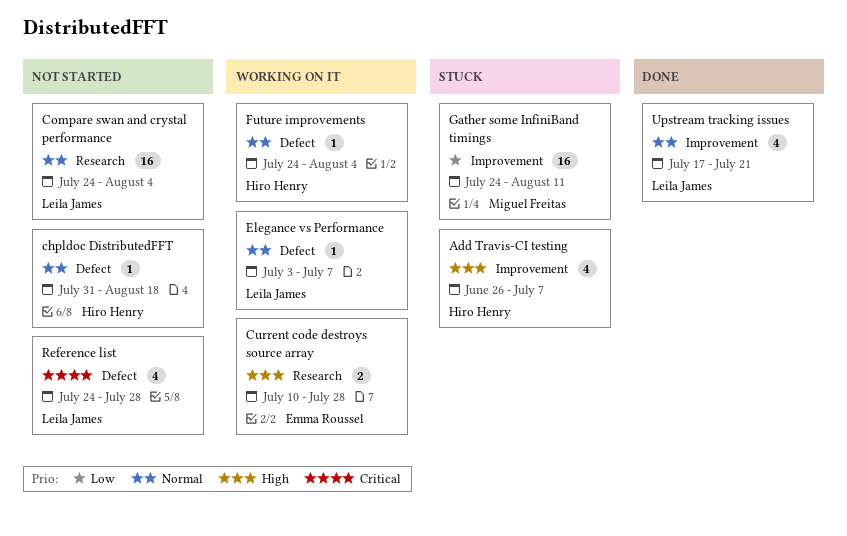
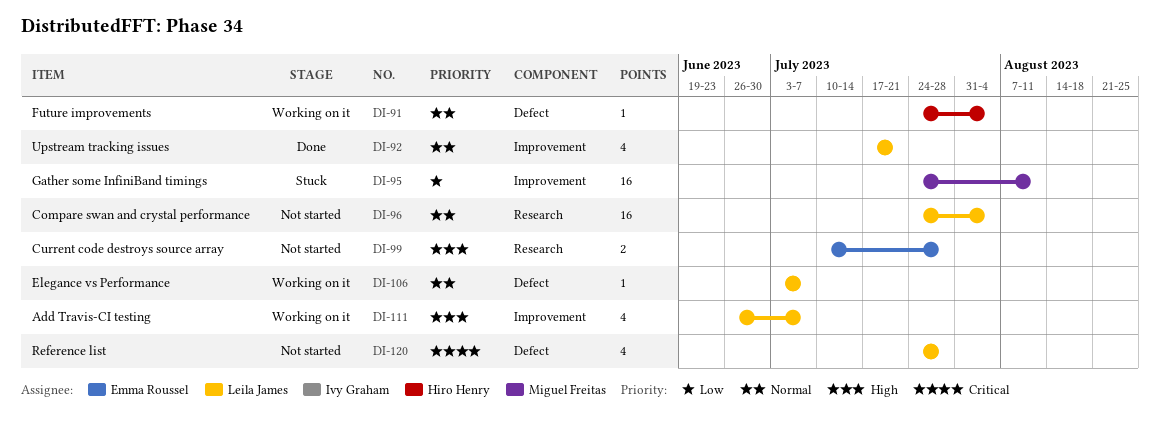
Add Travis-CI testing, status: Stuck -> Working on it
Add Travis-CI testing, owner: Hiro Henry -> Leila James
chpldoc DistributedFFT: present -> none
Current code destroys source array, status: Working on it -> Not started

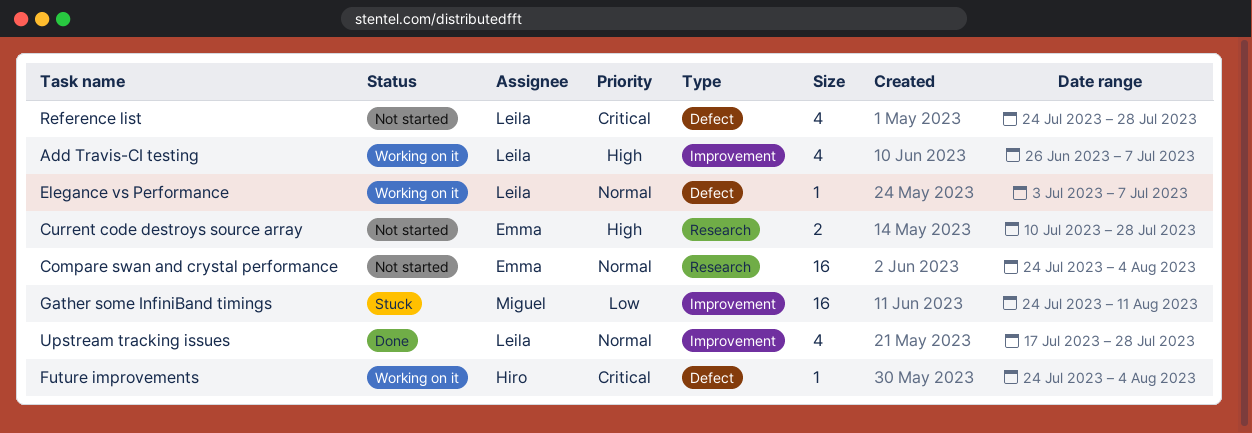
Compare swan and crystal performance, owner: Leila James -> Emma Roussel
Future improvements, priority: Normal -> Critical
Upstream tracking issues, due: Jul 21 -> Jul 28

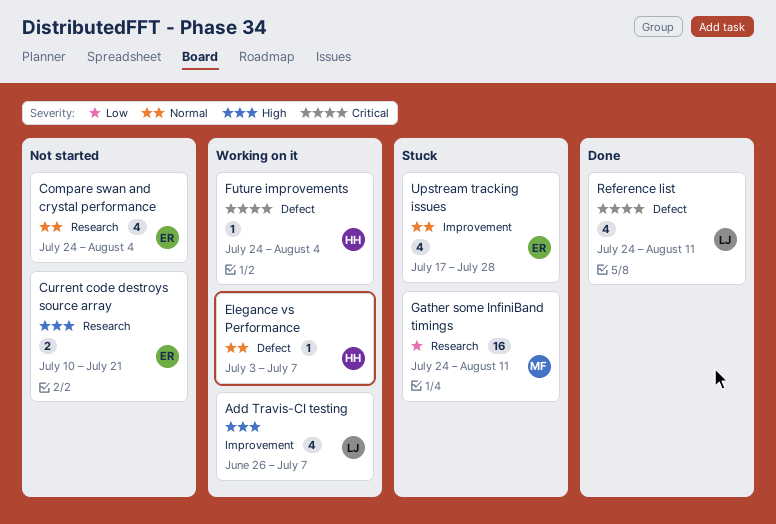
Compare swan and crystal performance, estimate: 16 -> 4
Current code destroys source array, due: Jul 28 -> Jul 21
Elegance vs Performance, owner: Leila -> Hiro
Gather some InfiniBand timings, label: Improvement -> Research
Reference list, status: Not started -> Done
Reference list, due: Jul 28 -> Aug 11
Upstream tracking issues, status: Done -> Stuck
Upstream tracking issues, owner: Leila -> Emma

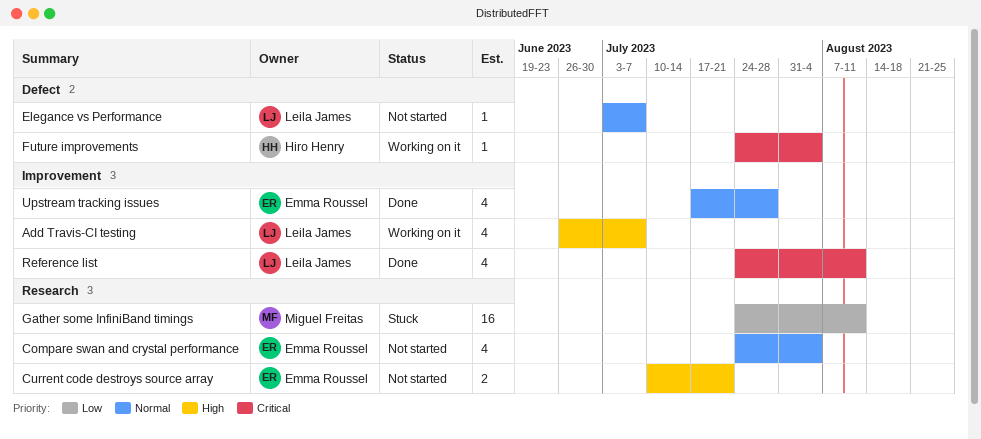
Elegance vs Performance, status: Working on it -> Not started
Elegance vs Performance, owner: Hiro Henry -> Leila James
Reference list, label: Defect -> Improvement
Upstream tracking issues, status: Stuck -> Done

